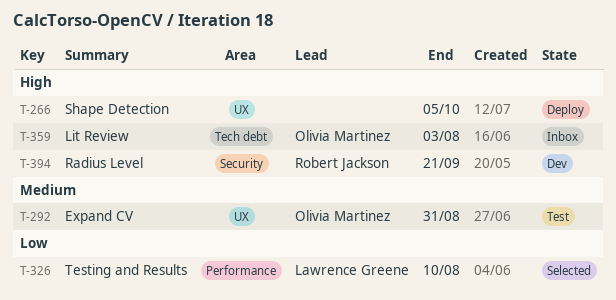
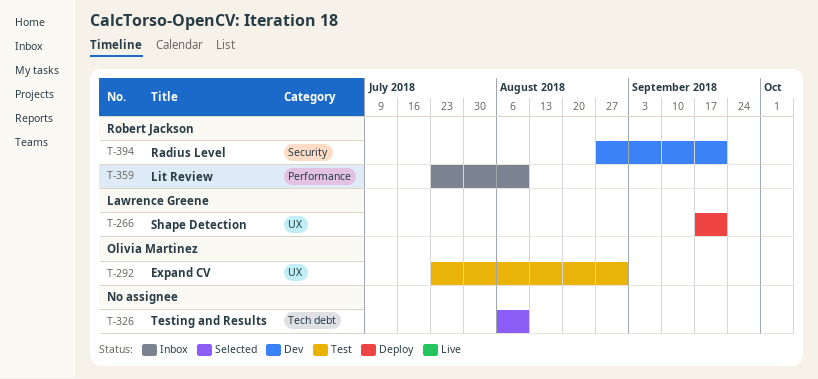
T-266, owner: none -> Lawrence Greene
T-266, due: Oct 5 -> Sep 21
T-326, owner: Lawrence Greene -> none
T-326, label: Performance -> Tech debt
T-359, owner: Olivia Martinez -> Robert Jackson
T-359, label: Tech debt -> Performance
T-359, due: Aug 3 -> Aug 10

